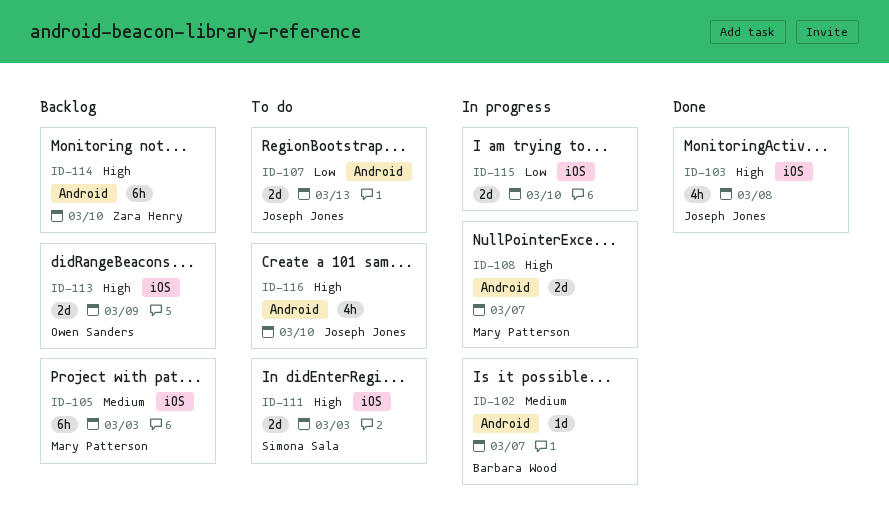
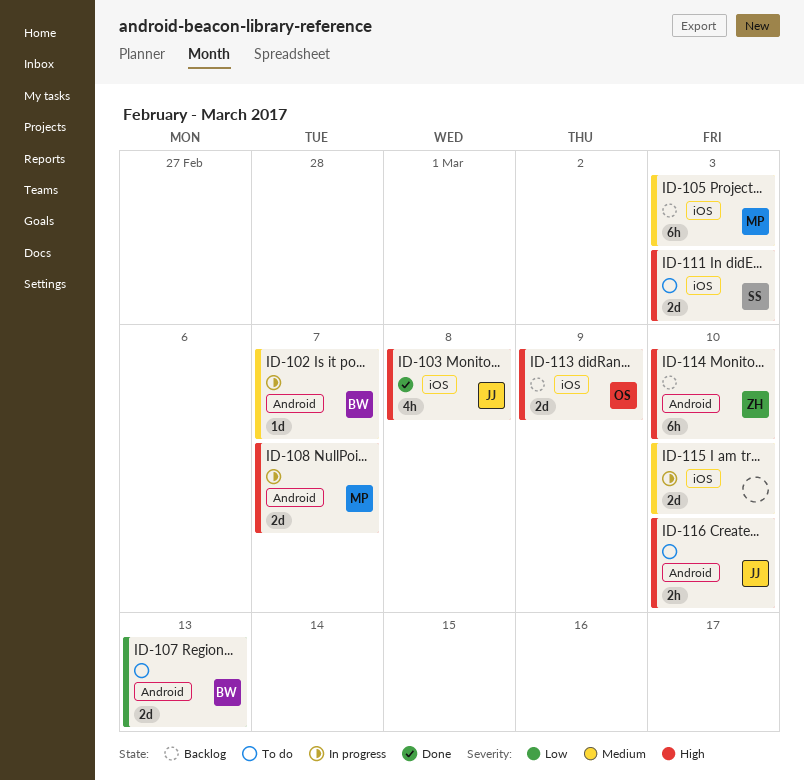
ID-107, owner: Joseph Jones -> Barbara Wood
ID-115, priority: Low -> Medium
ID-116, estimate: 4h -> 2h

